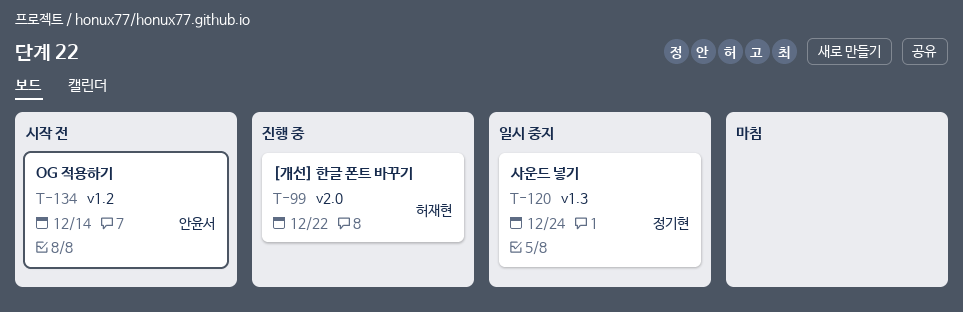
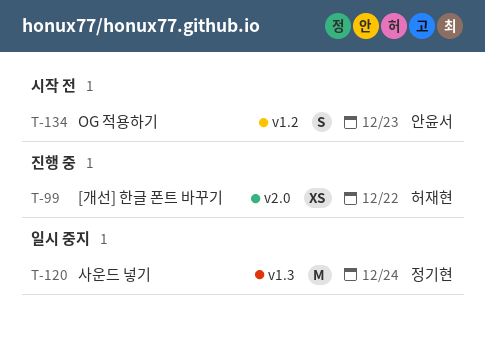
T-134, due: Dec 14 -> Dec 23

